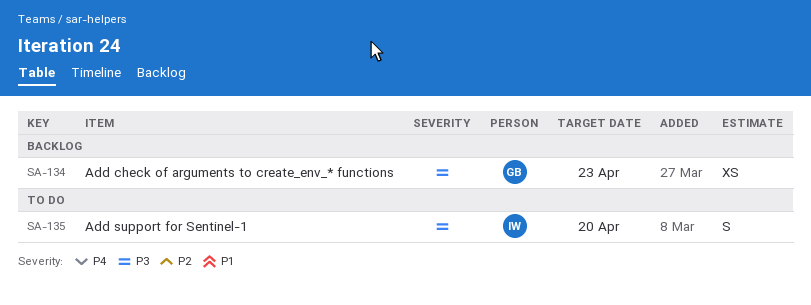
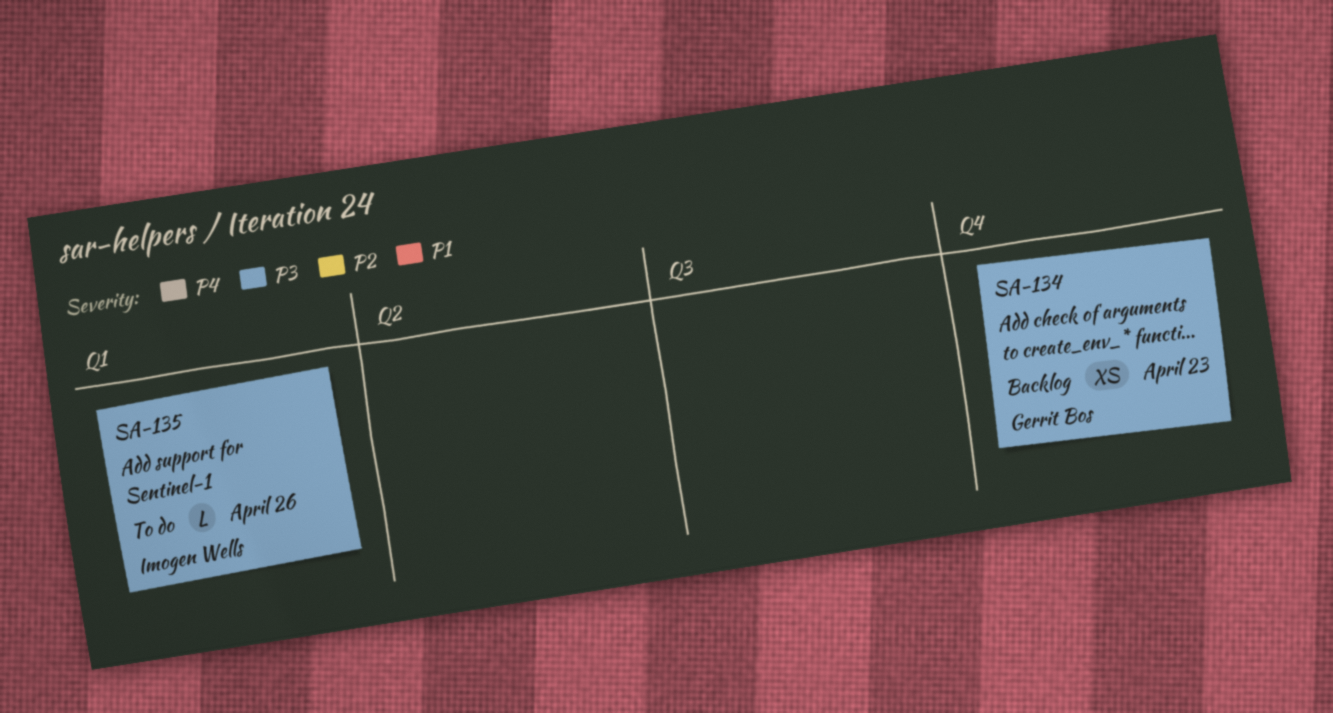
SA-135, estimate: S -> L
SA-135, due: Apr 20 -> Apr 26

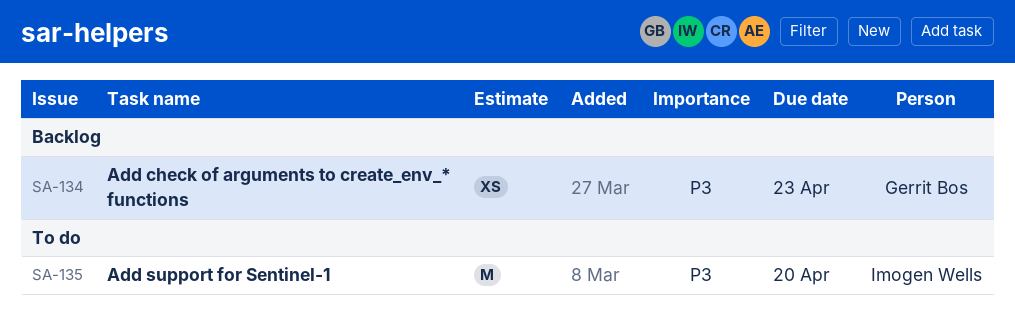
SA-135, estimate: L -> M
SA-135, due: Apr 26 -> Apr 20

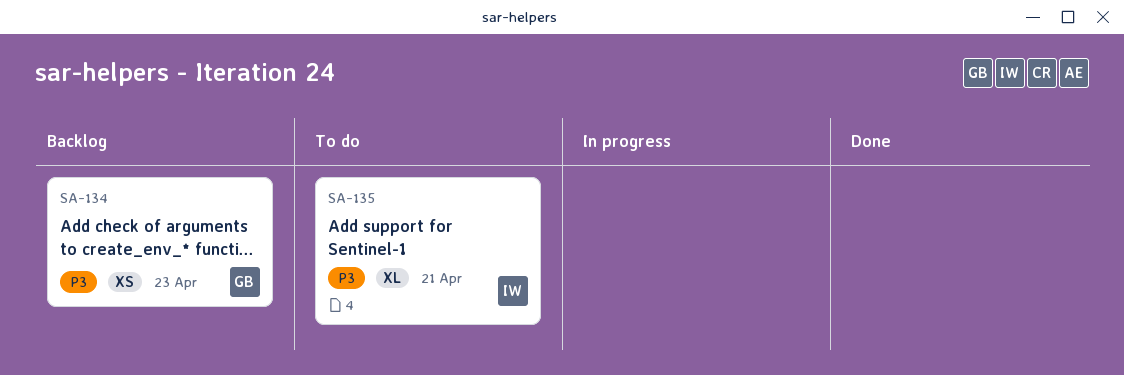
SA-135, estimate: M -> XL
SA-135, due: Apr 20 -> Apr 21

